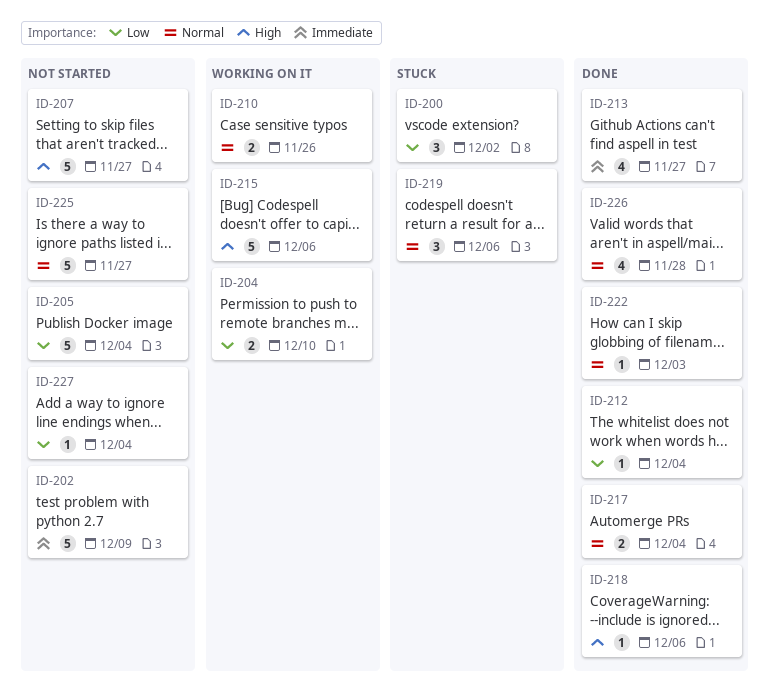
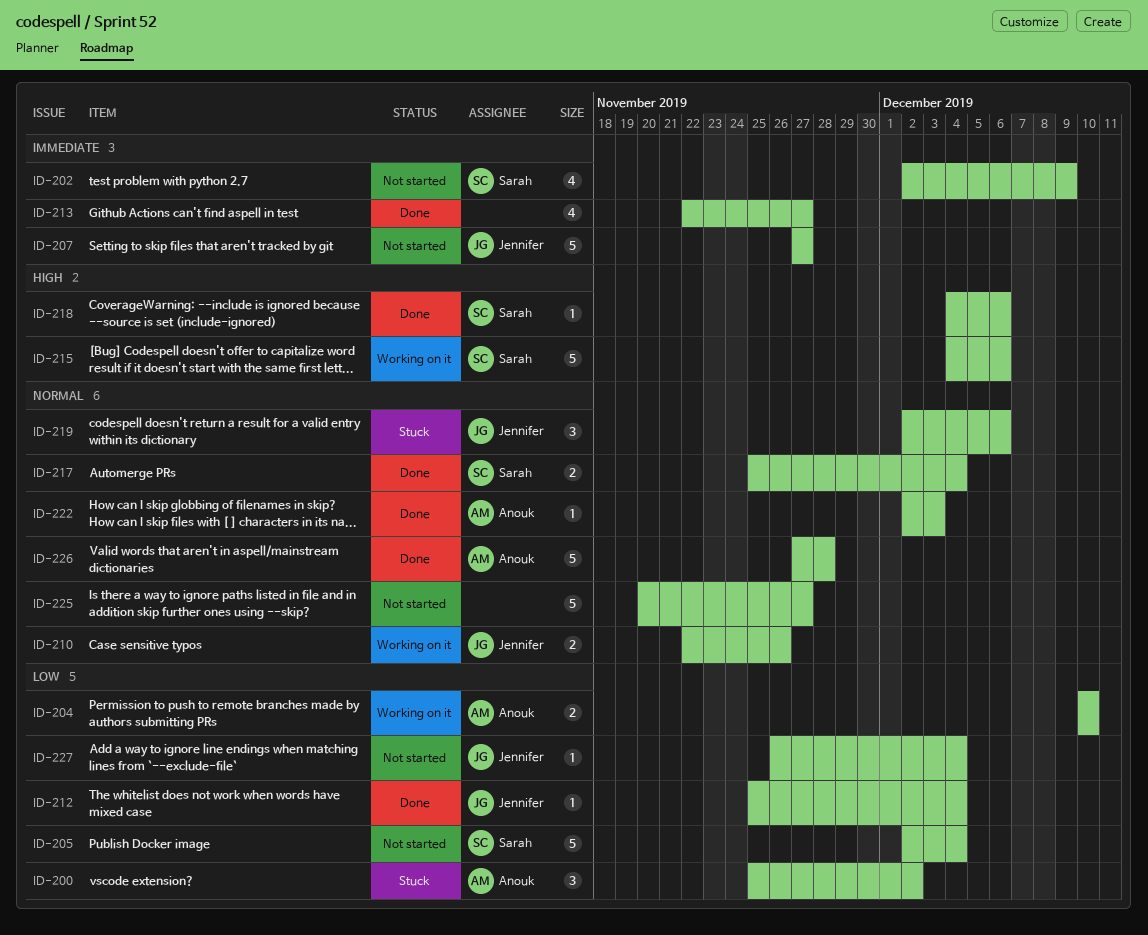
ID-202, estimate: 5 -> 4
ID-207, priority: High -> Immediate
ID-226, estimate: 4 -> 5

